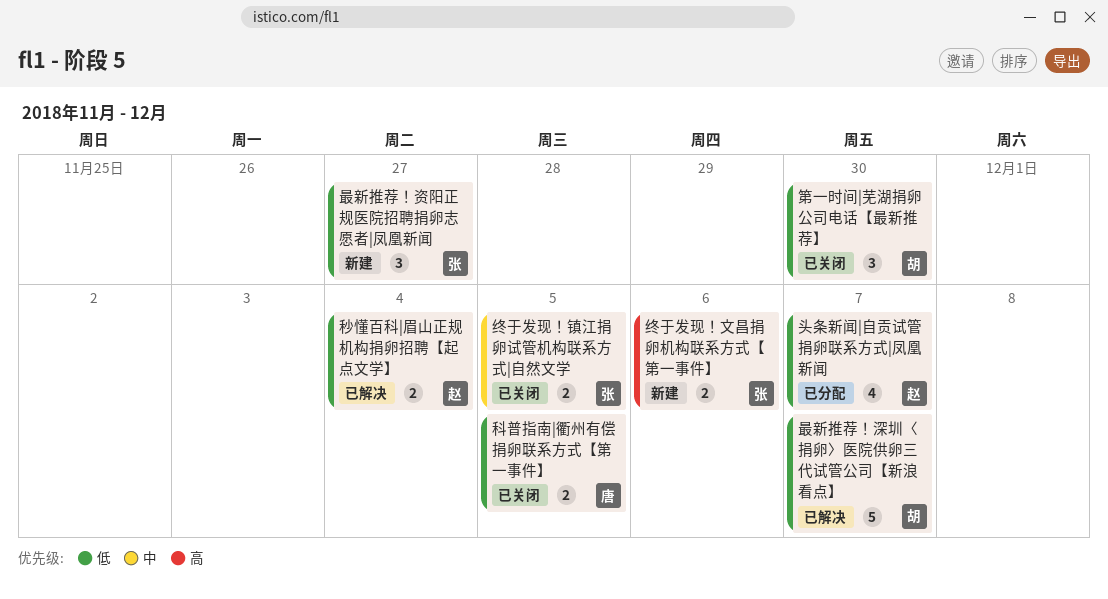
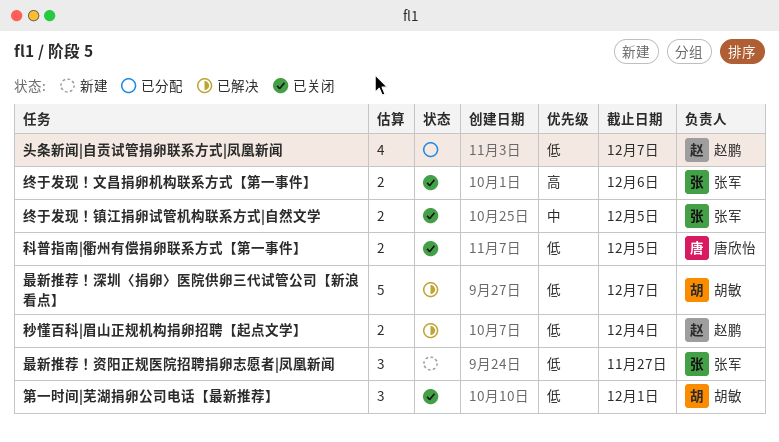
第一时间|芜湖捐卵公司电话【最新推荐】, due: Nov 30 -> Dec 1
终于发现！文昌捐卵机构联系方式【第一事件】, status: 新建 -> 已关闭

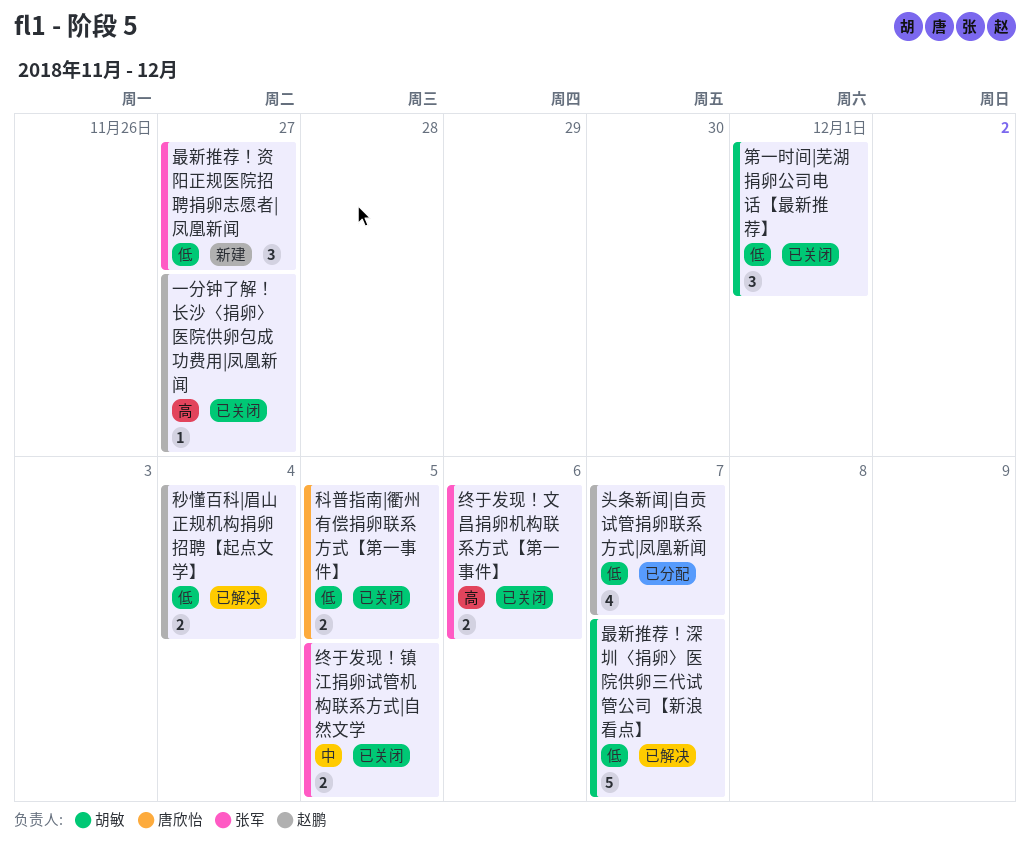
一分钟了解！长沙〈捐卵〉医院供卵包成功费用|凤凰新闻: none -> present

